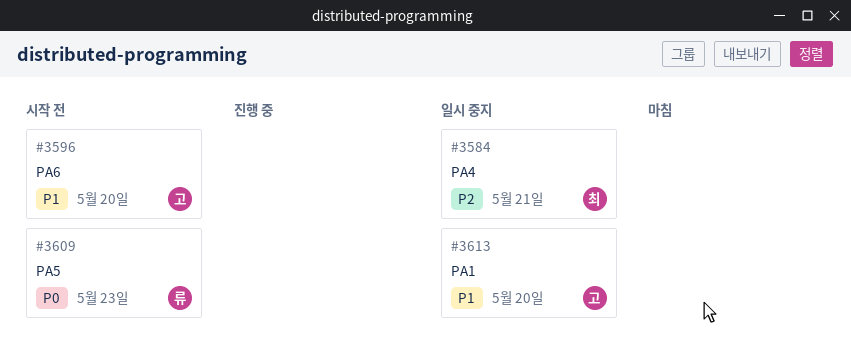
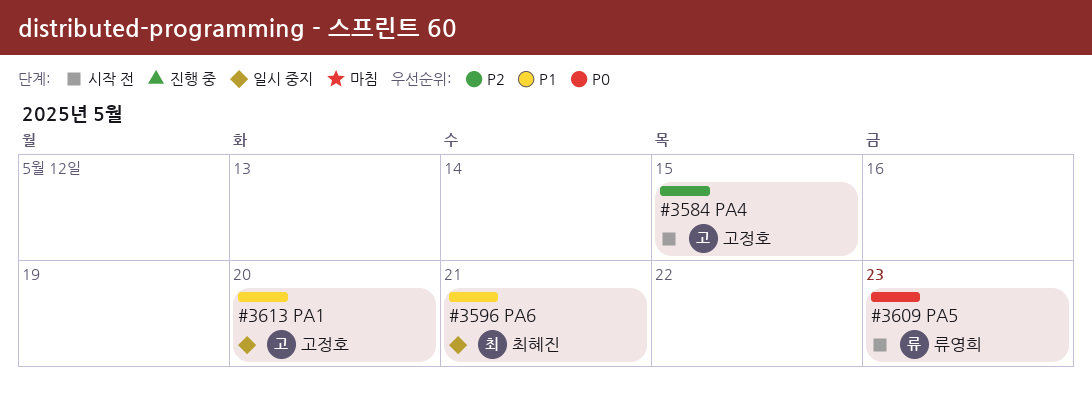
#3584, status: 일시 중지 -> 시작 전
#3584, owner: 최혜진 -> 고정호
#3584, due: May 21 -> May 15
#3596, status: 시작 전 -> 일시 중지
#3596, owner: 고정호 -> 최혜진
#3596, due: May 20 -> May 21

